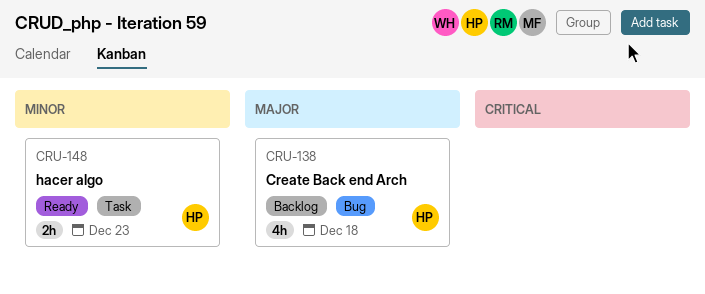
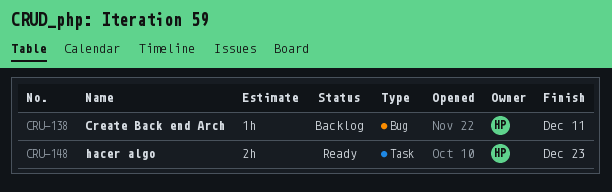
CRU-138, estimate: 4h -> 1h
CRU-138, due: Dec 18 -> Dec 11

